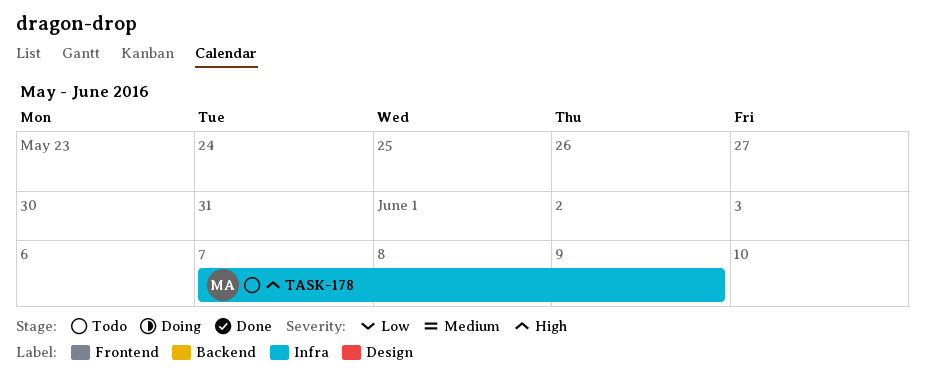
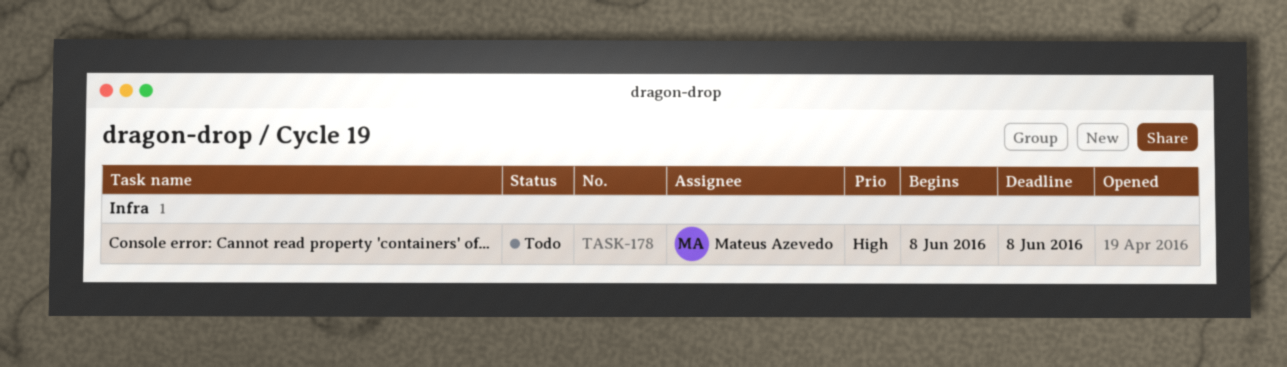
TASK-178, start: Jun 7 -> Jun 8
TASK-178, due: Jun 9 -> Jun 8

